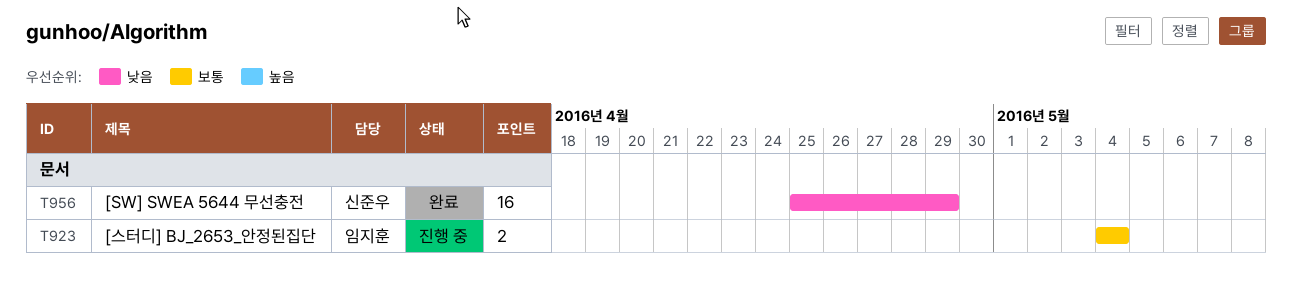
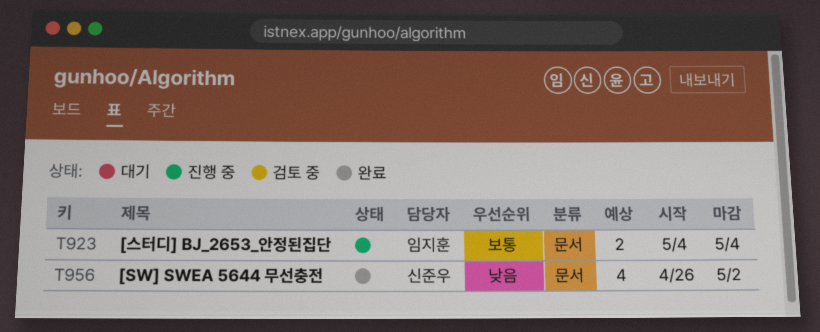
T956, estimate: 16 -> 4
T956, start: Apr 25 -> Apr 26
T956, due: Apr 29 -> May 2

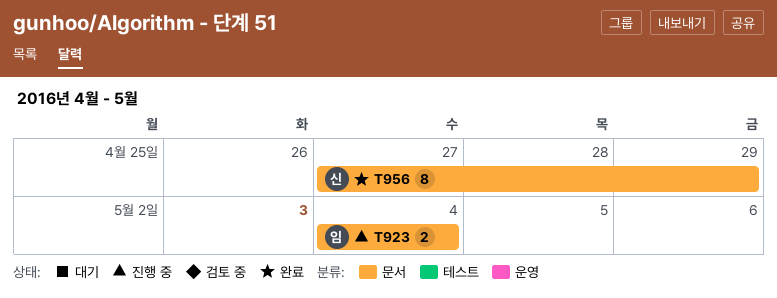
T956, estimate: 4 -> 8
T956, start: Apr 26 -> Apr 27
T956, due: May 2 -> Apr 29

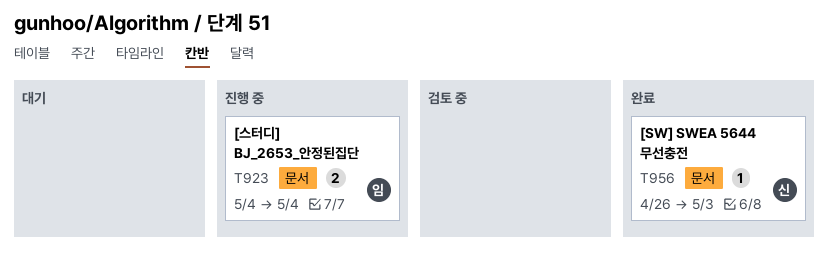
T956, estimate: 8 -> 1
T956, start: Apr 27 -> Apr 26
T956, due: Apr 29 -> May 3

